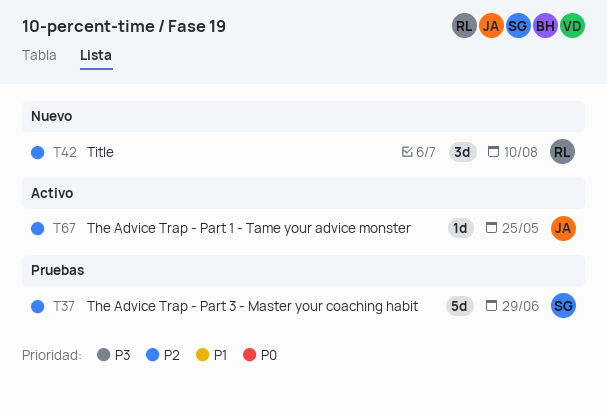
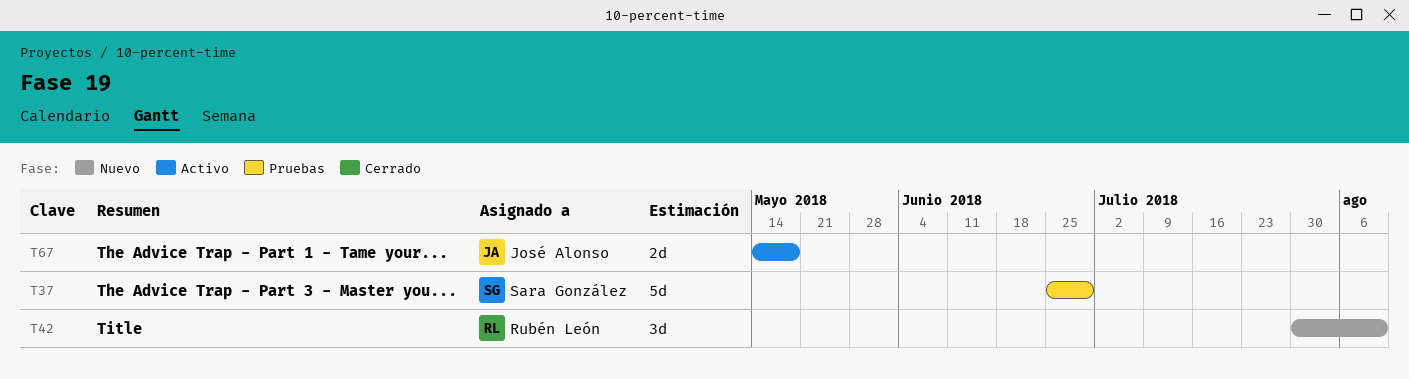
T67, estimate: 1d -> 2d
T67, due: May 25 -> May 18

